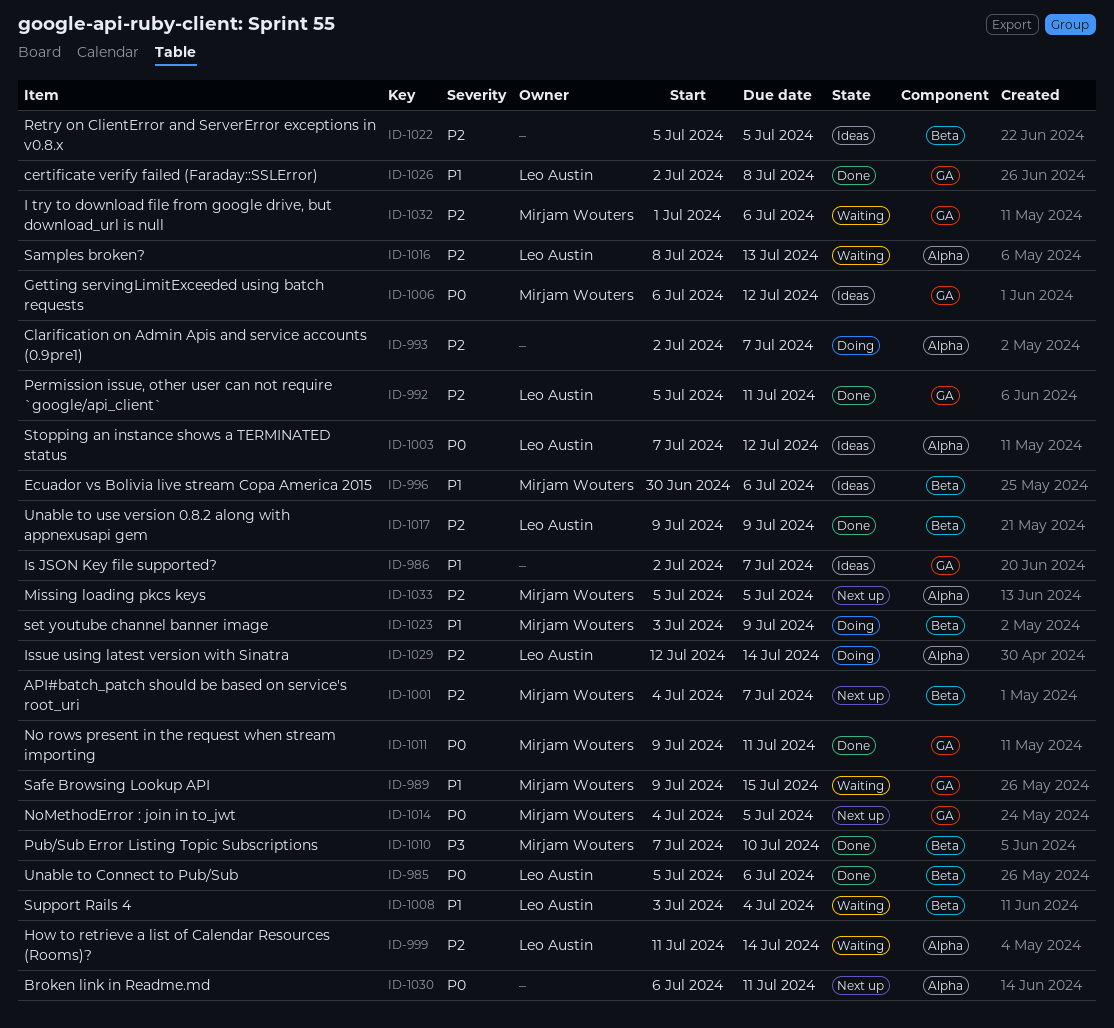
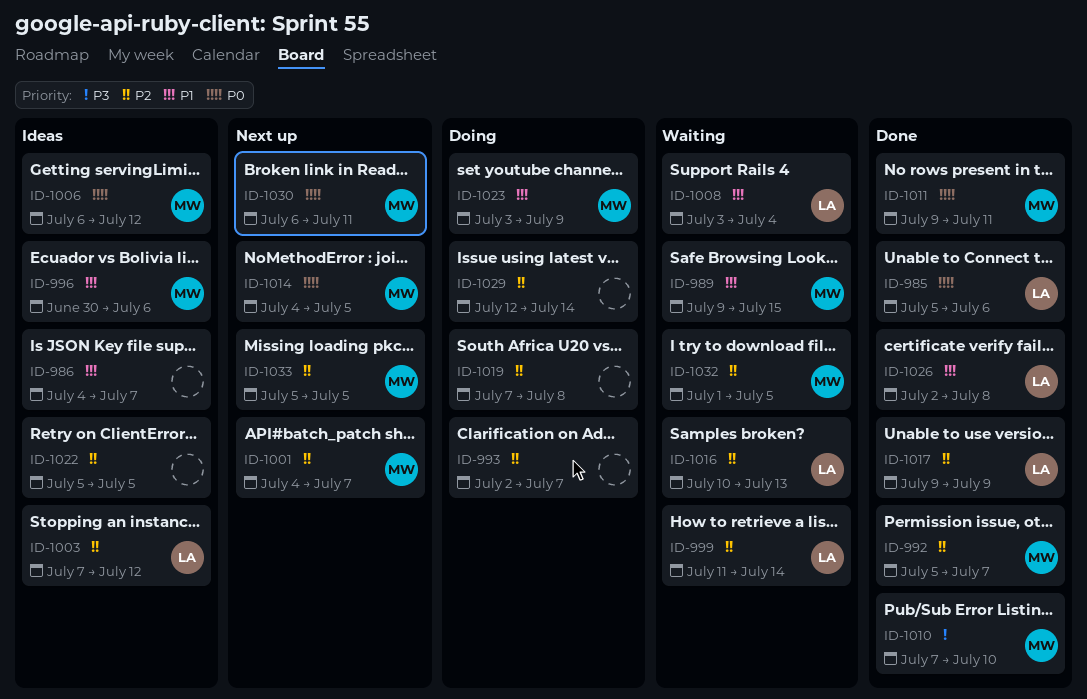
ID-986, start: Jul 2 -> Jul 4
ID-992, owner: Leo Austin -> Mirjam Wouters
ID-992, due: Jul 11 -> Jul 7
ID-1003, priority: P0 -> P2
ID-1016, start: Jul 8 -> Jul 10
ID-1019: none -> present
ID-1029, owner: Leo Austin -> none
ID-1030, owner: none -> Mirjam Wouters
ID-1032, due: Jul 6 -> Jul 5

